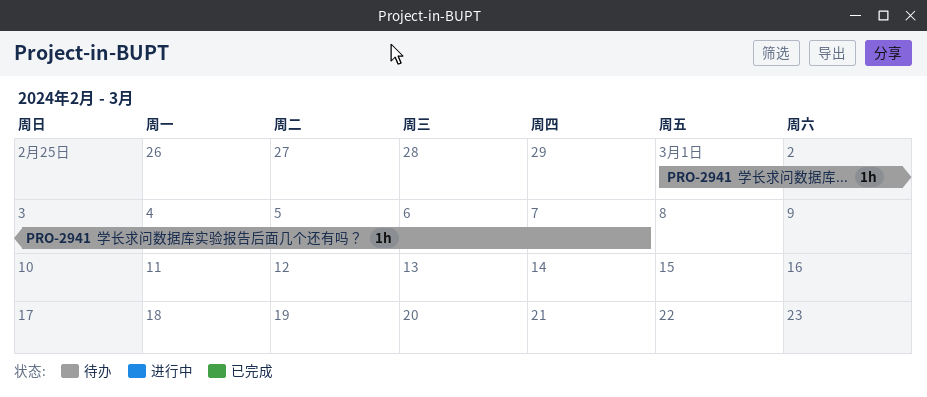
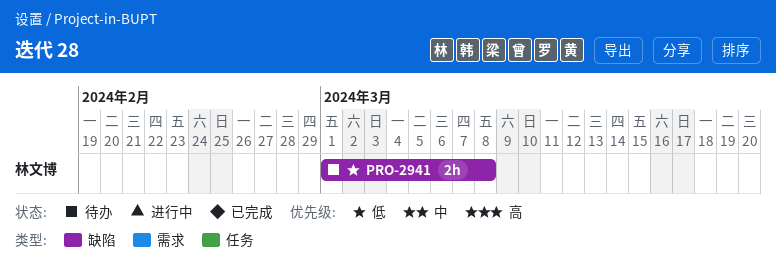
PRO-2941, estimate: 1h -> 2h
PRO-2941, due: Mar 7 -> Mar 8

